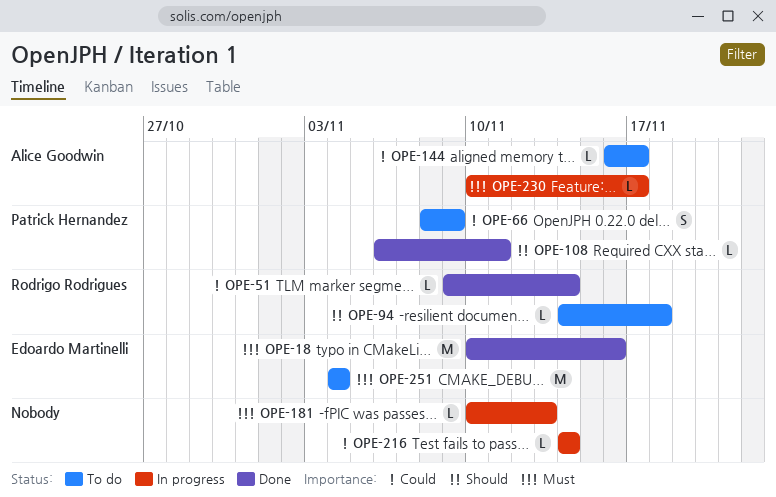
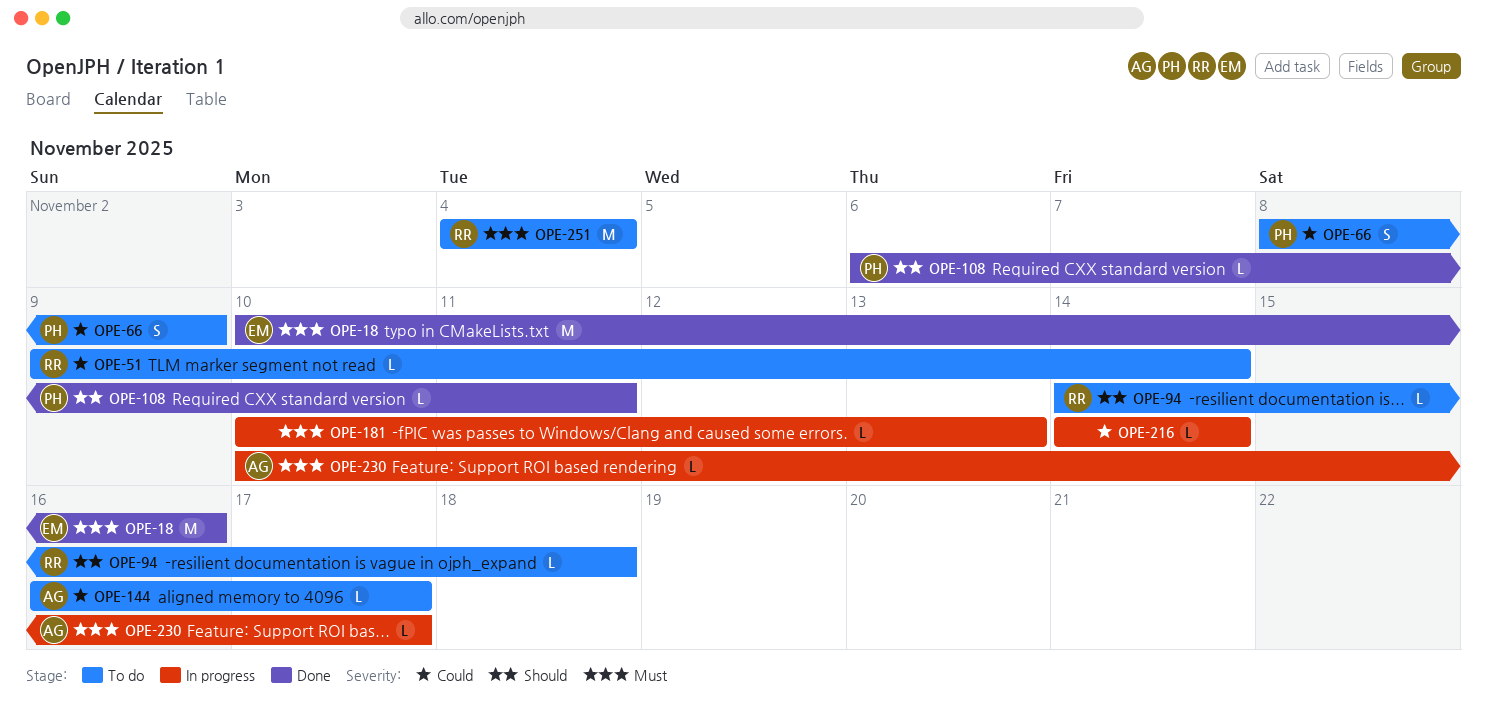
OPE-51, status: Done -> To do
OPE-251, owner: Edoardo Martinelli -> Rodrigo Rodrigues

